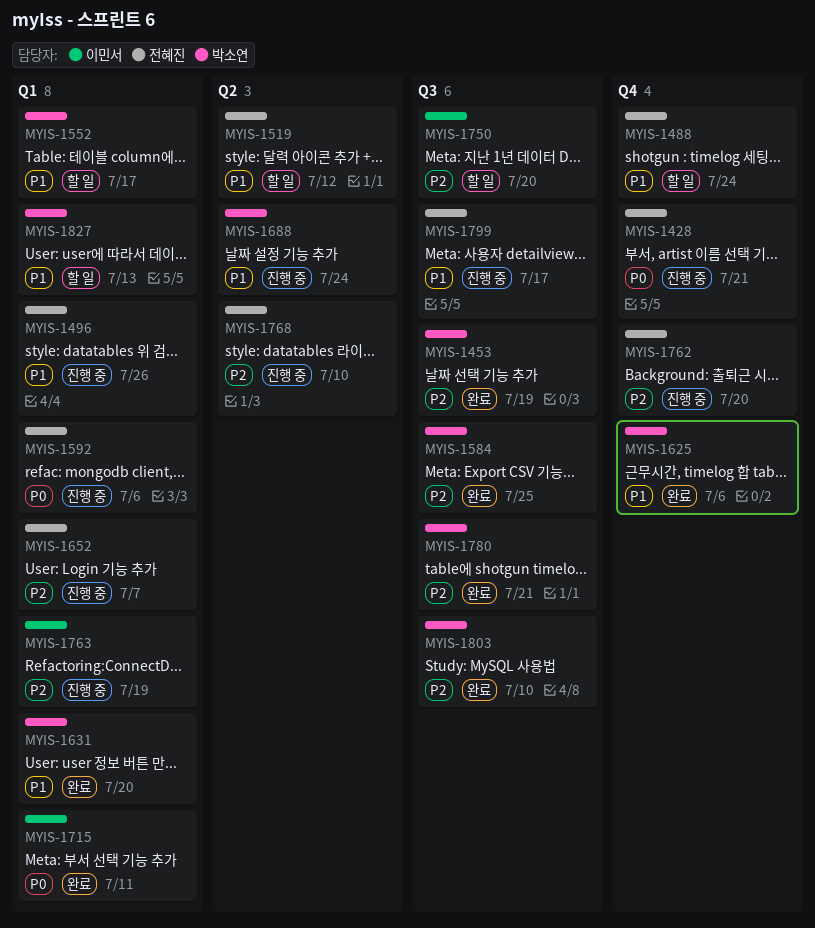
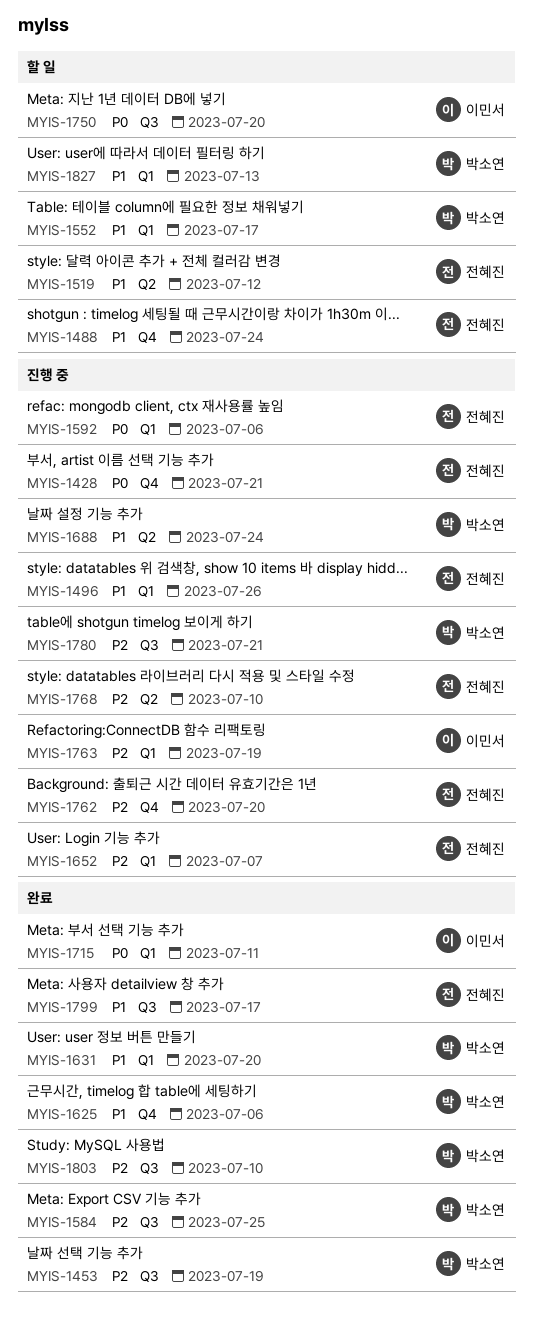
MYIS-1750, priority: P2 -> P0
MYIS-1780, status: 완료 -> 진행 중
MYIS-1799, status: 진행 중 -> 완료

